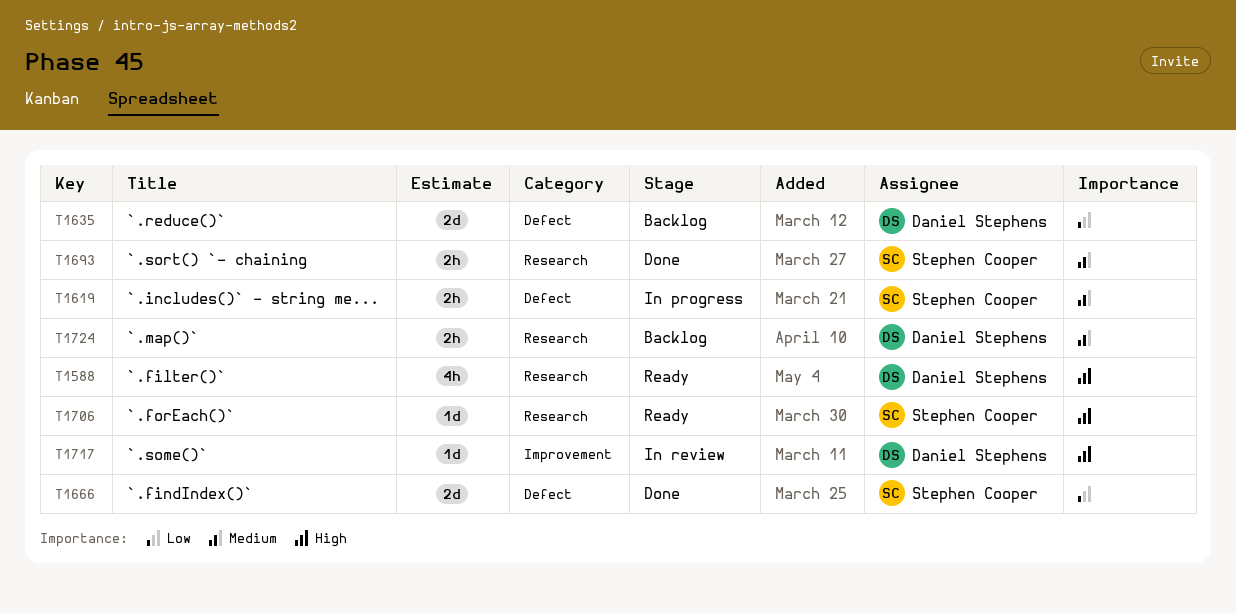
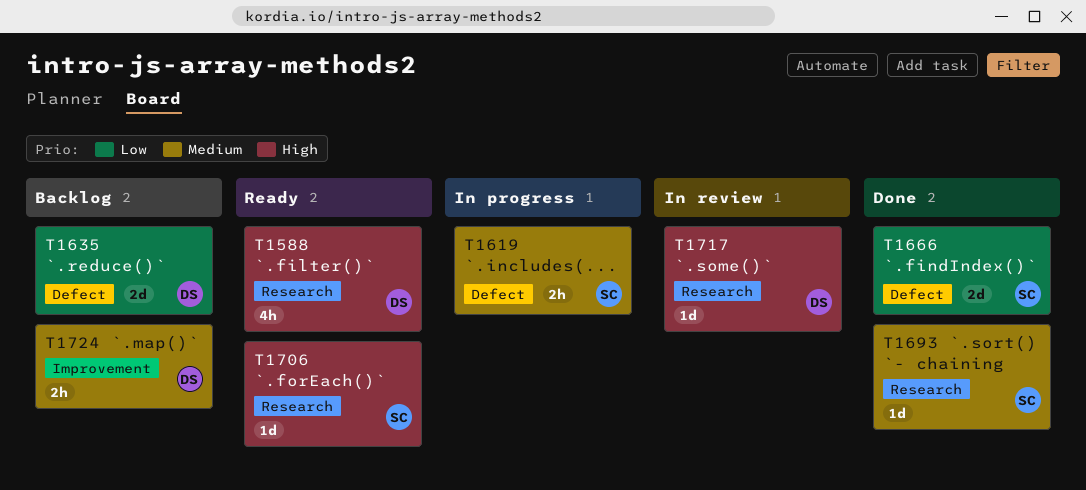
T1693, estimate: 2h -> 1d
T1717, label: Improvement -> Research
T1724, label: Research -> Improvement

